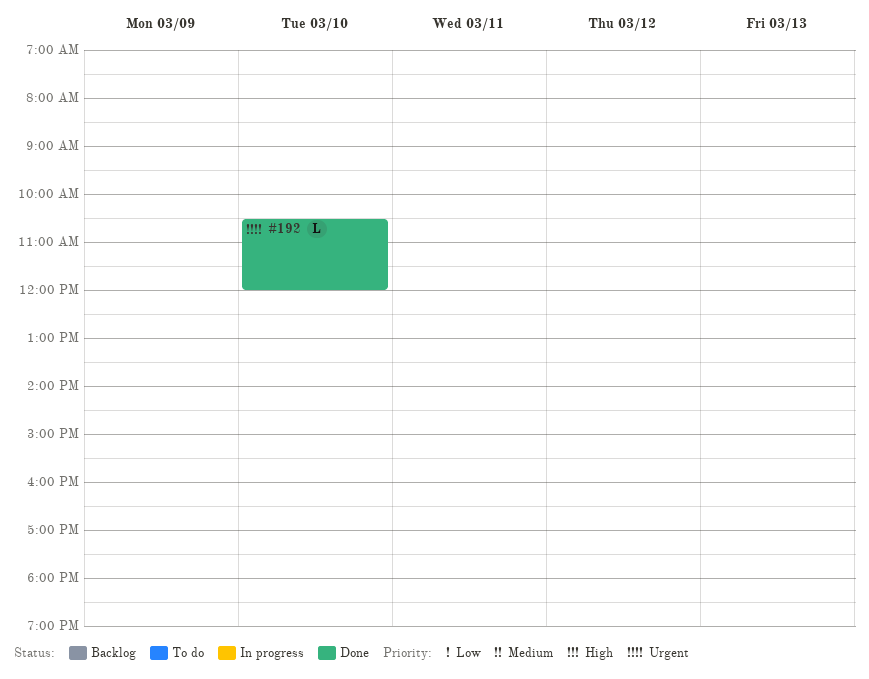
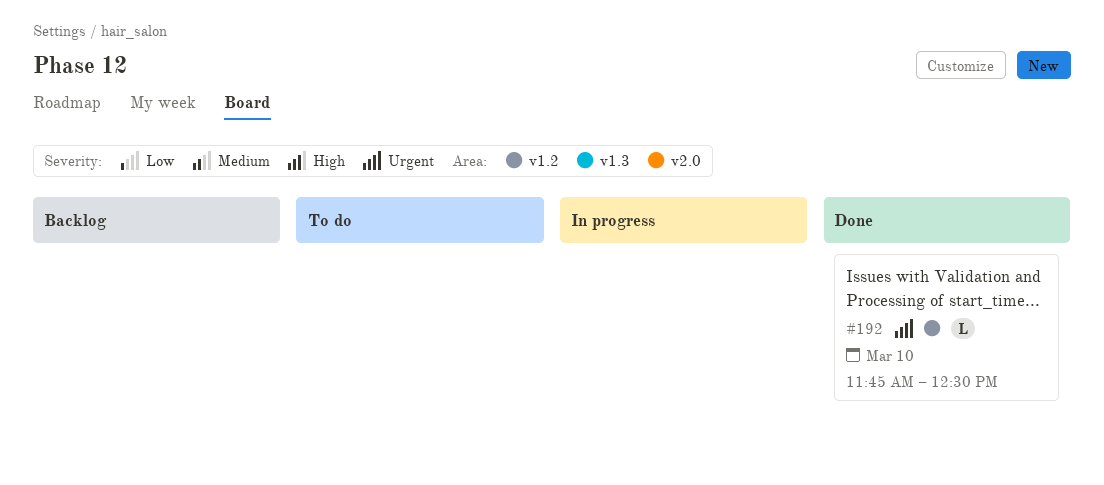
#192, begins: 10:30 -> 11:45
#192, ends: 12:00 -> 12:30

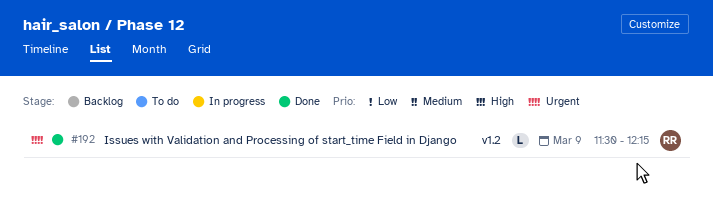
#192, day: Mar 10 -> Mar 9
#192, begins: 11:45 -> 11:30
#192, ends: 12:30 -> 12:15

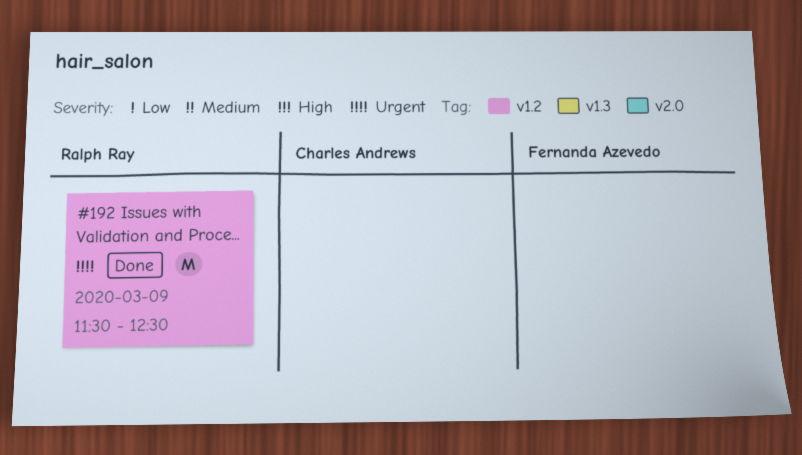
#192, estimate: L -> M
#192, ends: 12:15 -> 12:30

